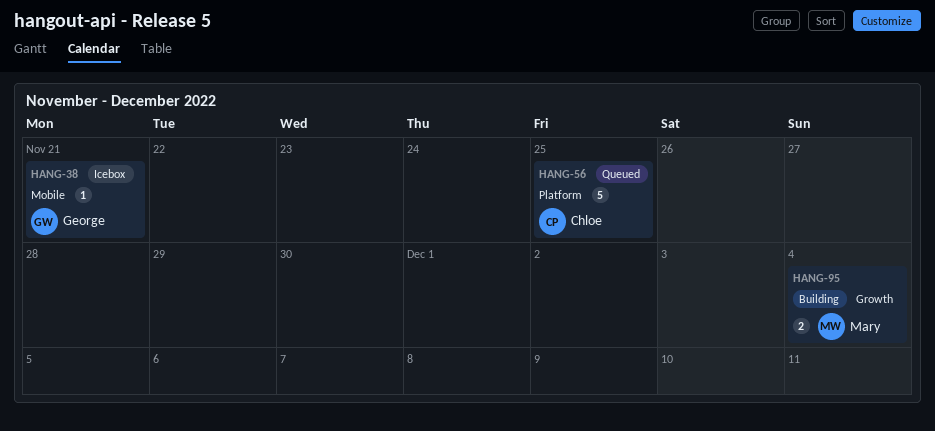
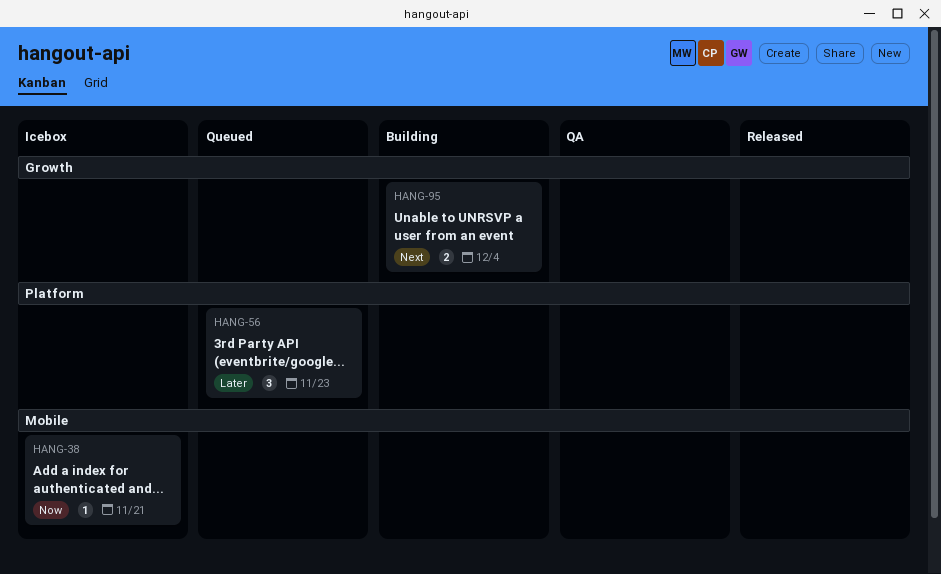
HANG-56, estimate: 5 -> 3
HANG-56, due: Nov 25 -> Nov 23

